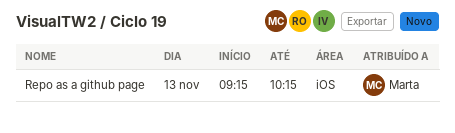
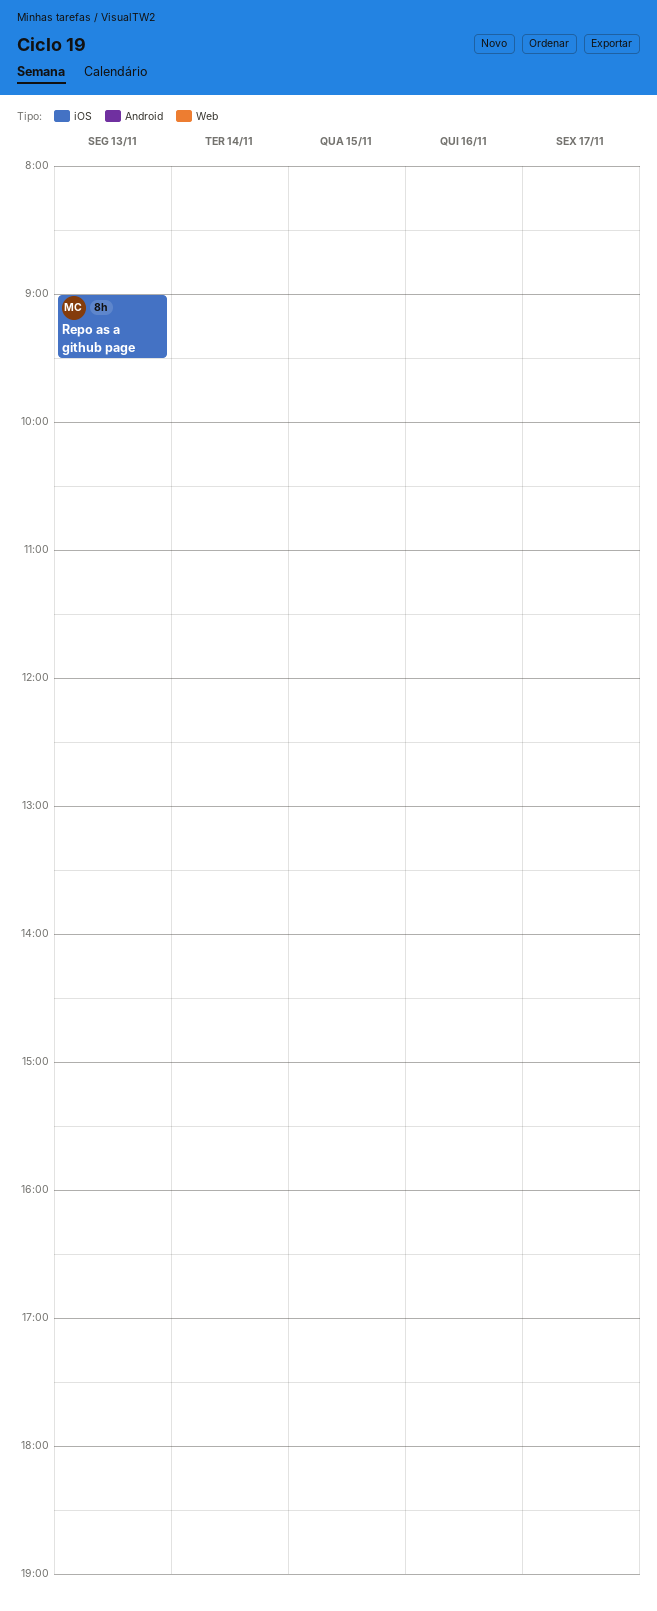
Repo as a github page, begins: 09:15 -> 09:00
Repo as a github page, ends: 10:15 -> 09:30

